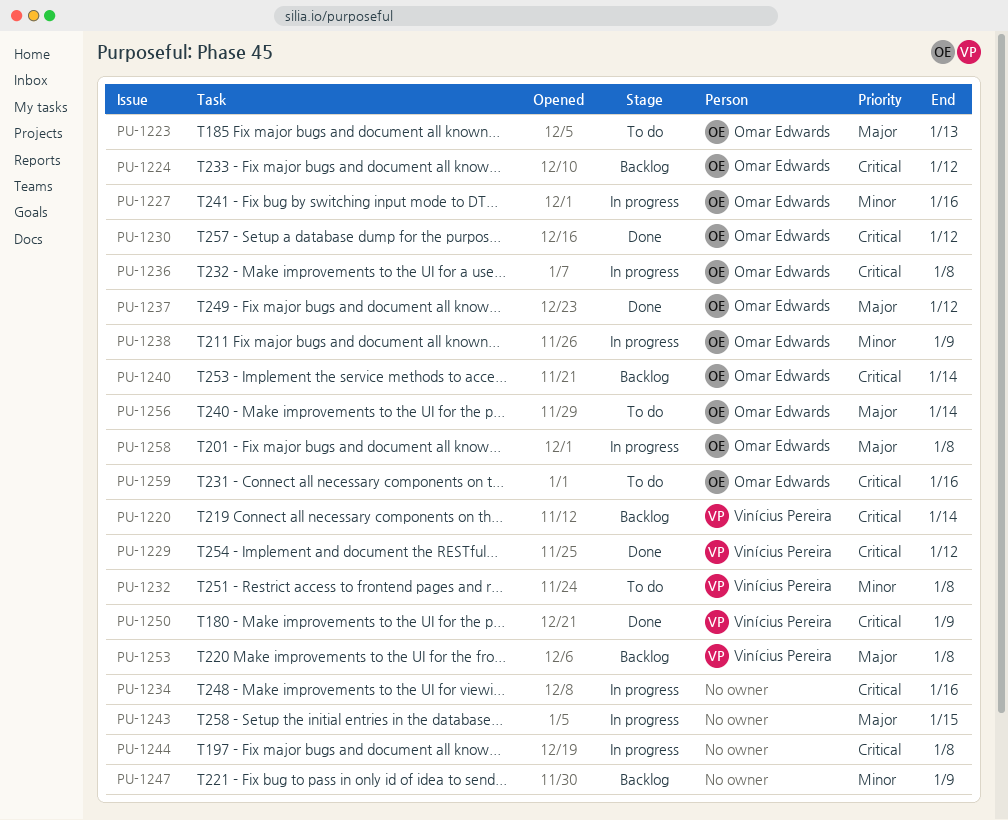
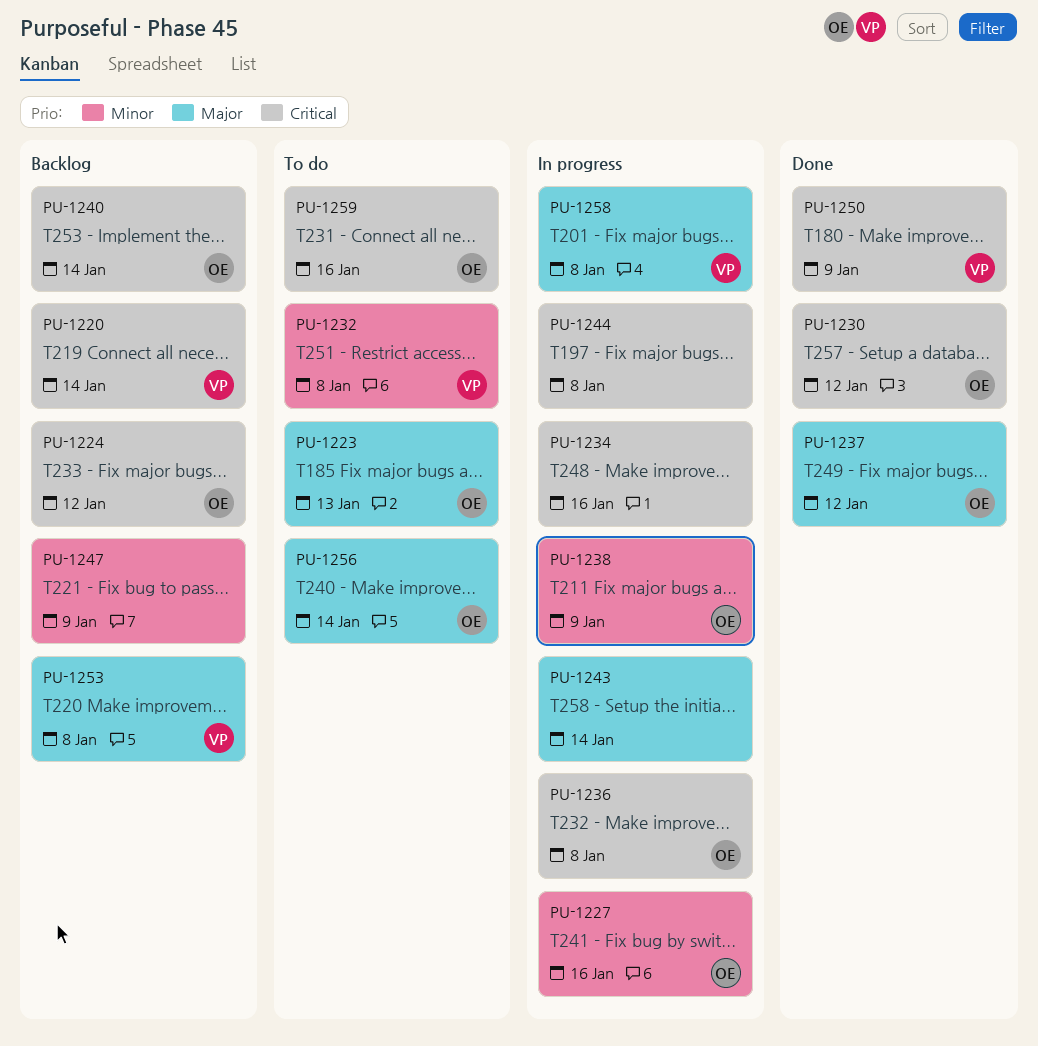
PU-1229: present -> none
PU-1243, due: Jan 15 -> Jan 14
PU-1258, owner: Omar Edwards -> Vinícius Pereira

